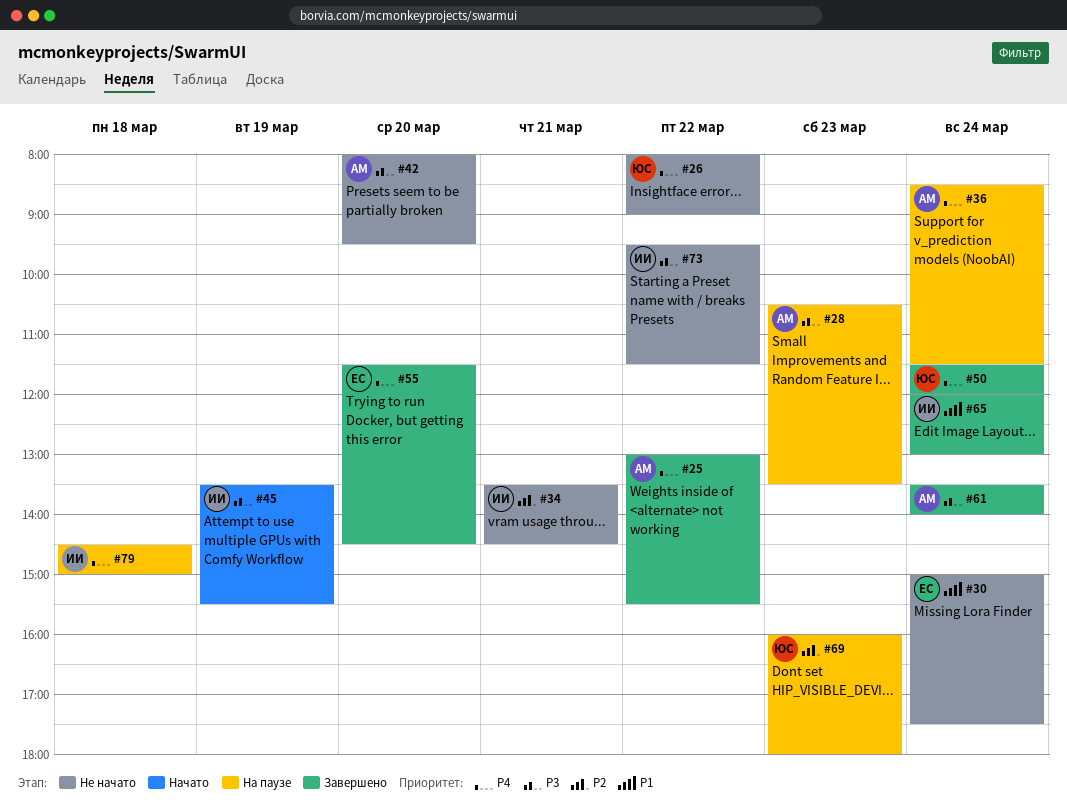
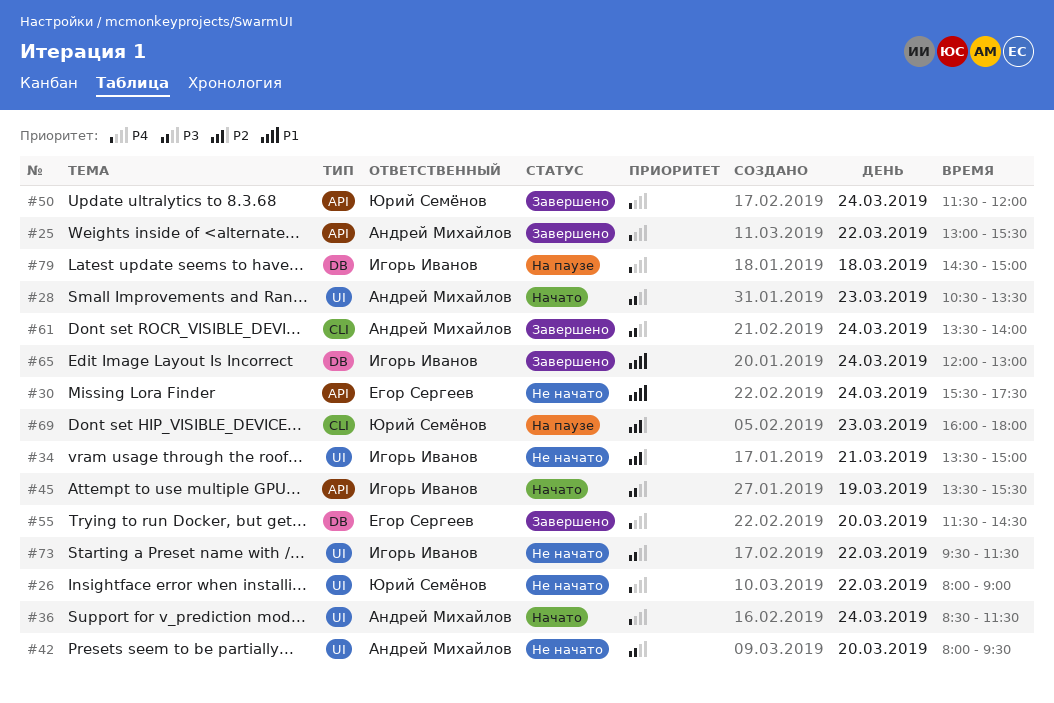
#28, status: На паузе -> Начато
#30, begins: 15:00 -> 15:30
#34, ends: 14:30 -> 15:00
#36, status: На паузе -> Начато

